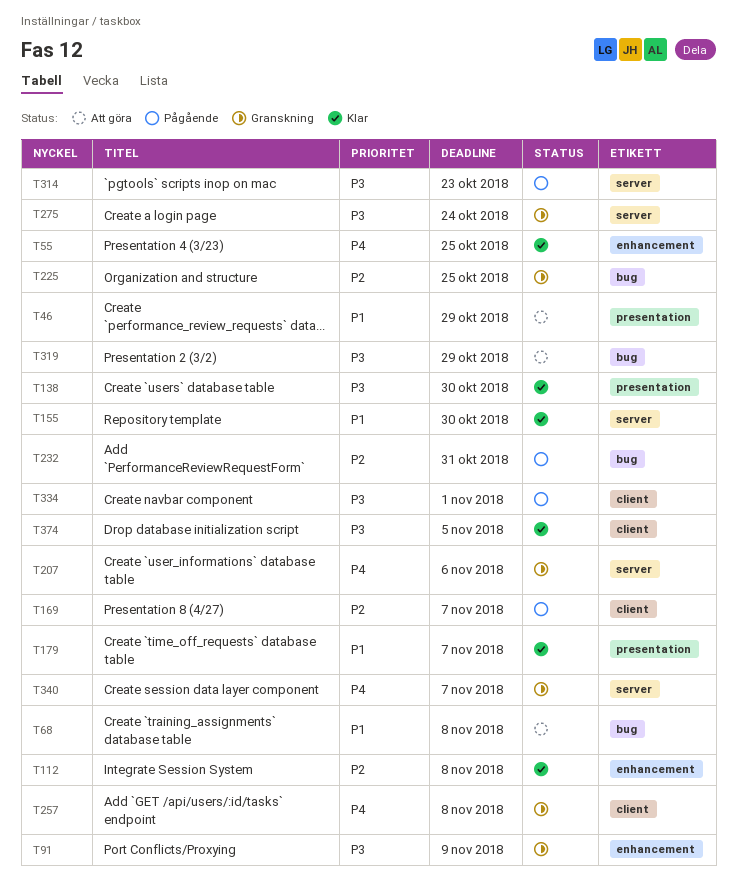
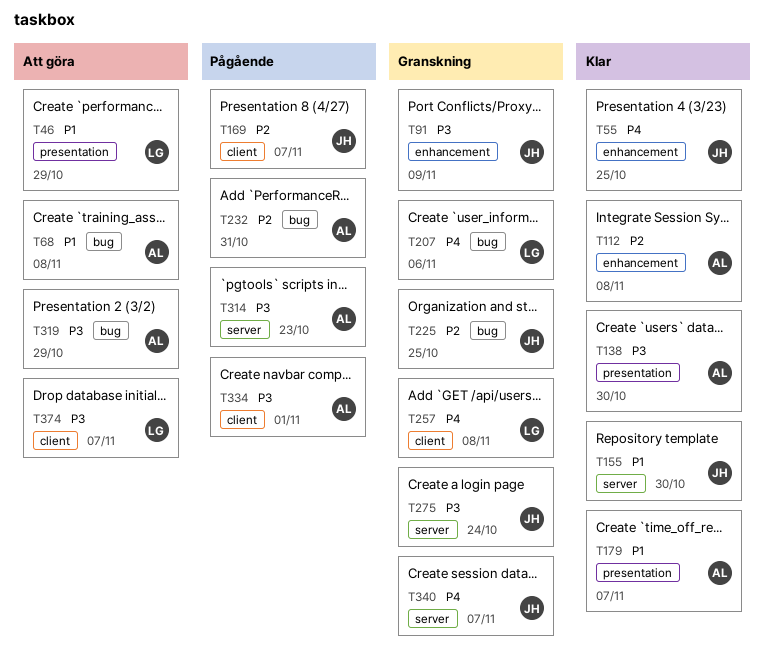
T207, label: server -> bug
T374, status: Klar -> Att göra
T374, due: Nov 5 -> Nov 7

